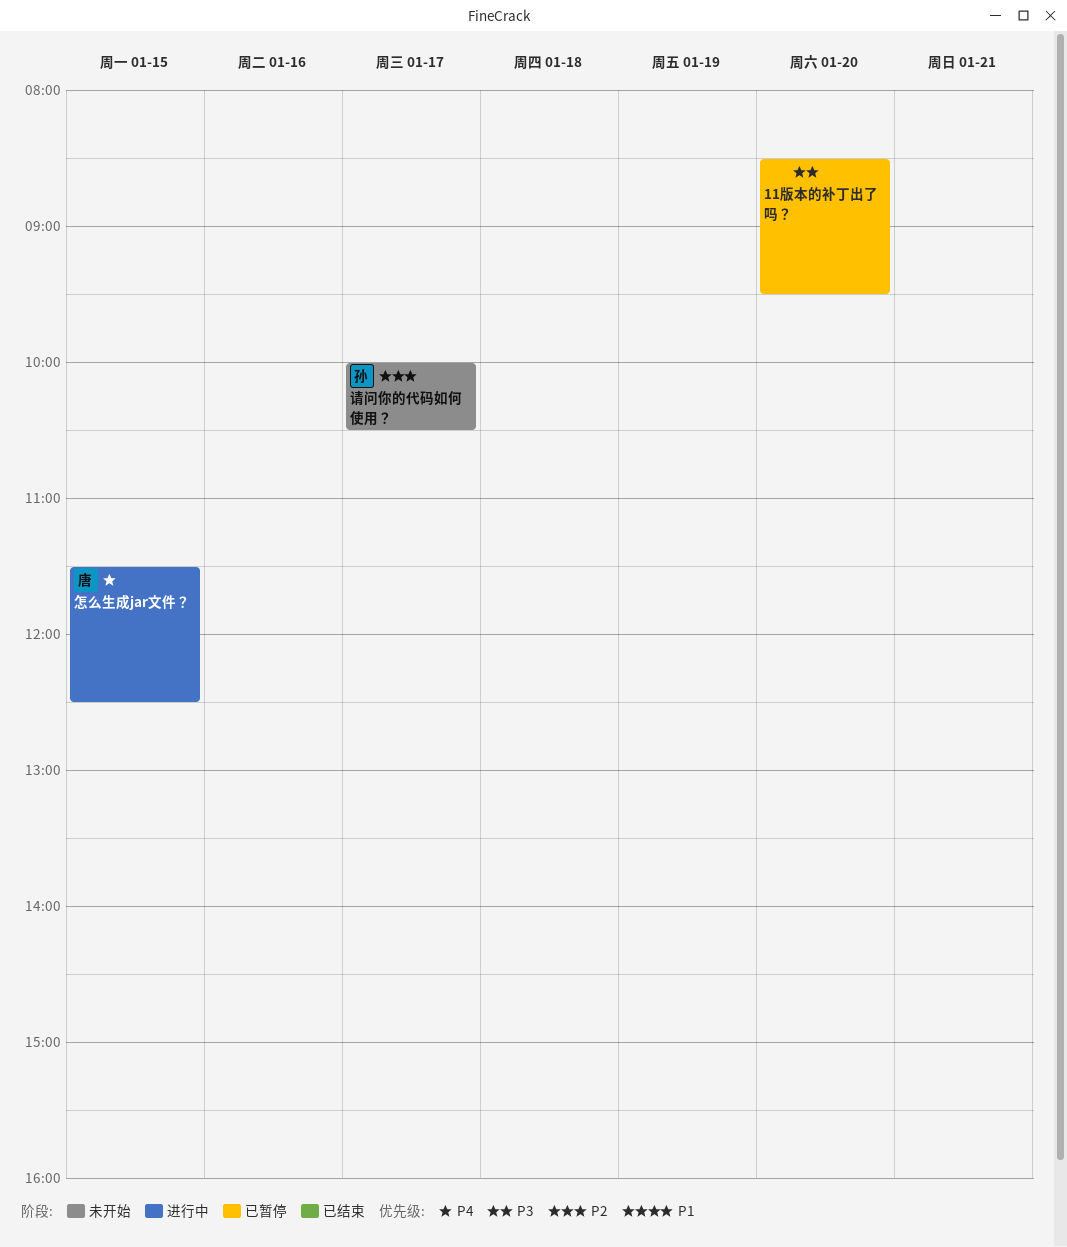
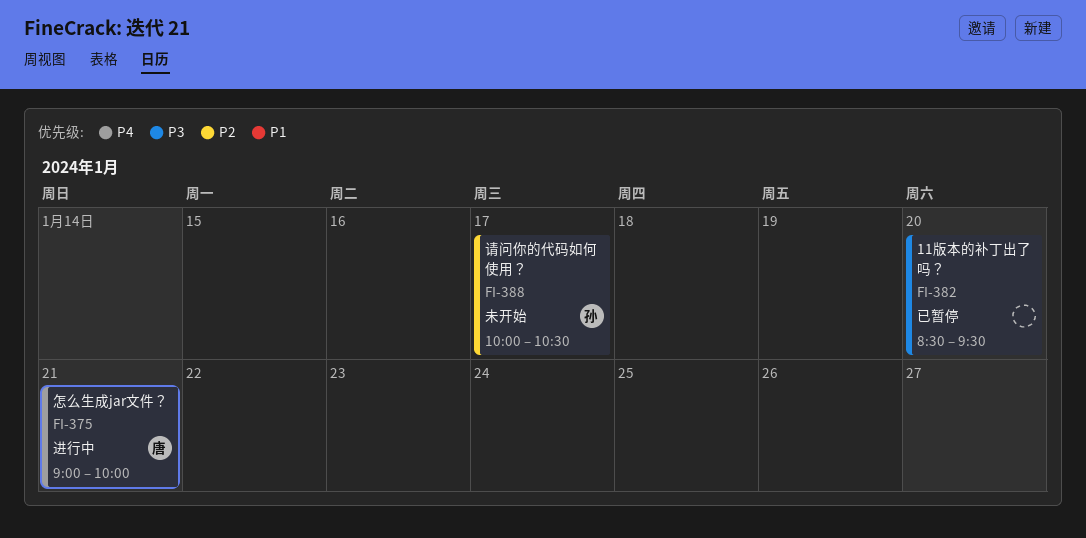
怎么生成jar文件？, day: Jan 15 -> Jan 21
怎么生成jar文件？, begins: 11:30 -> 09:00
怎么生成jar文件？, ends: 12:30 -> 10:00

